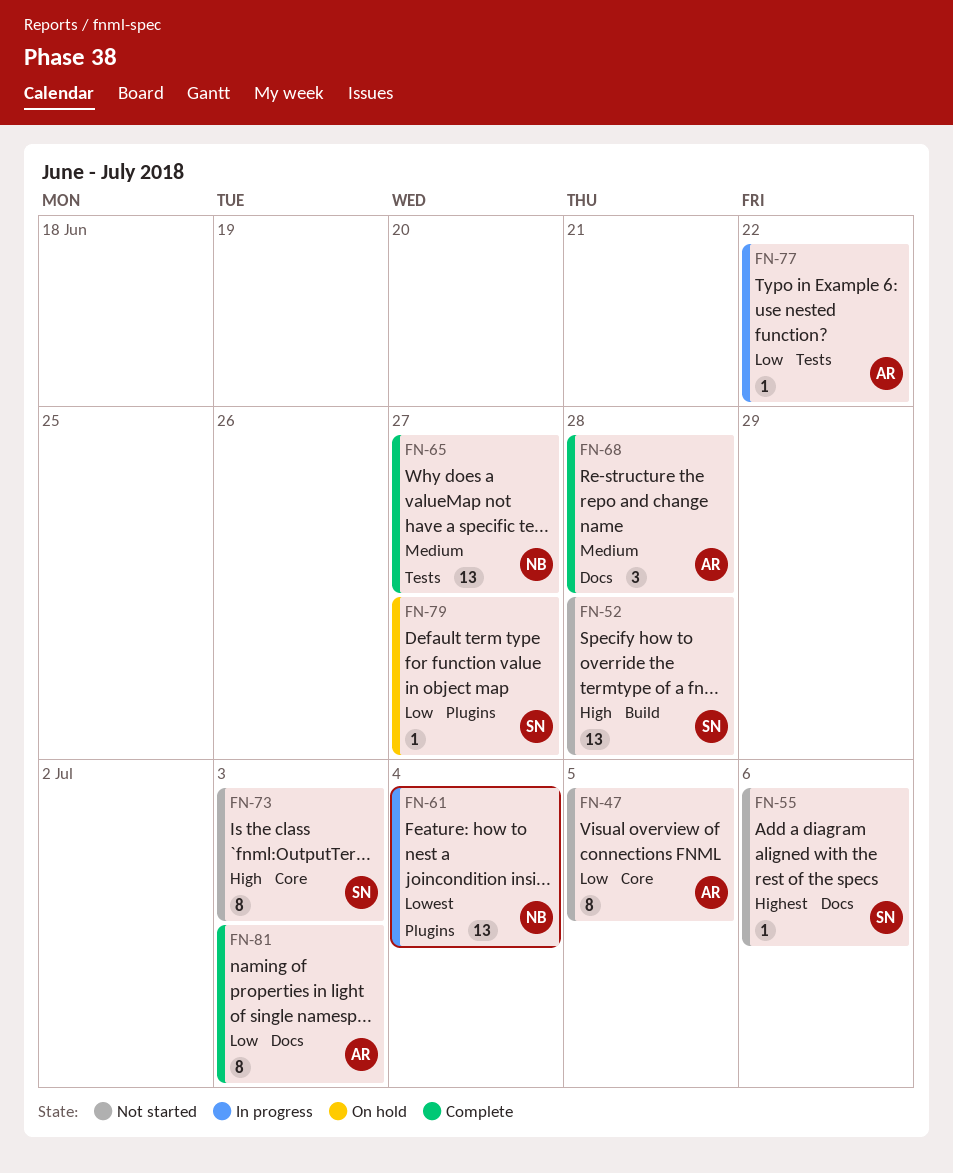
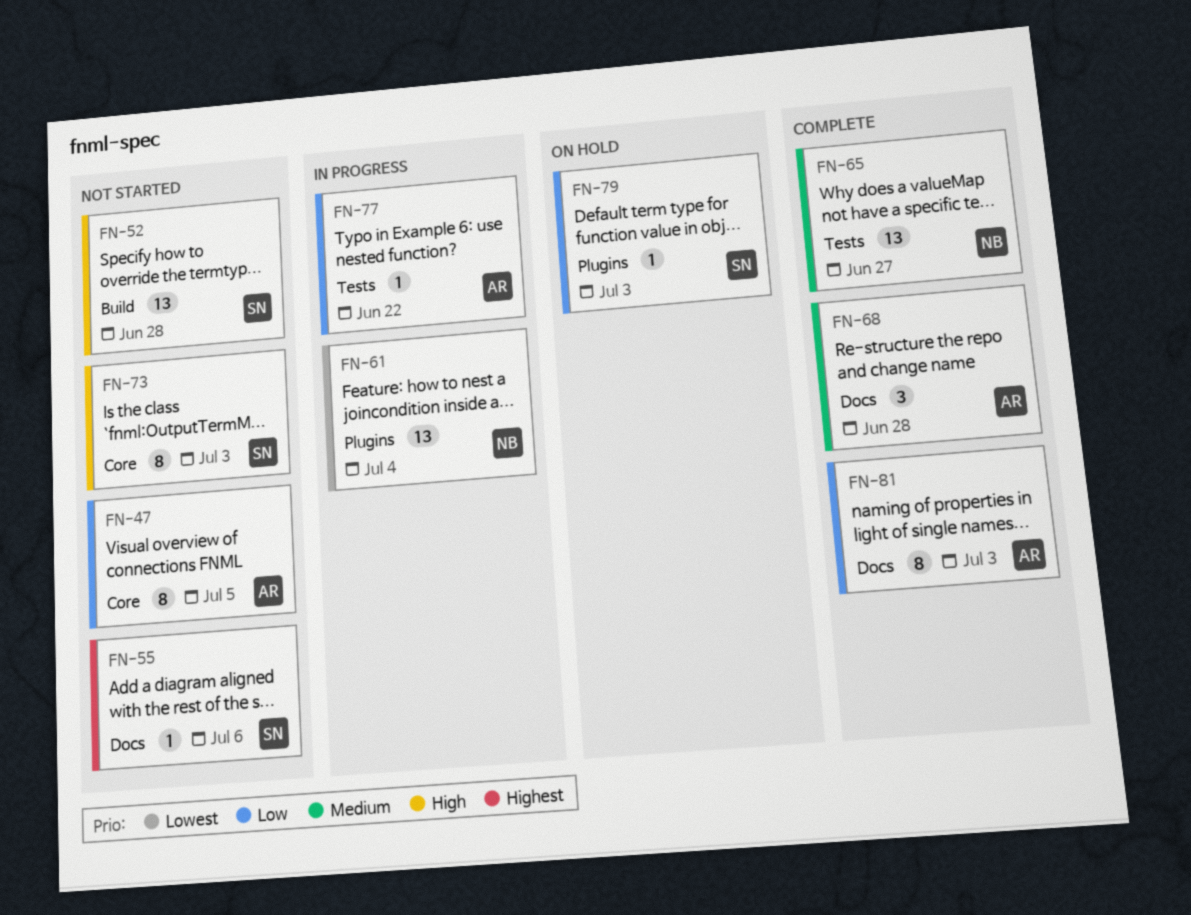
FN-79, due: Jun 27 -> Jul 3

